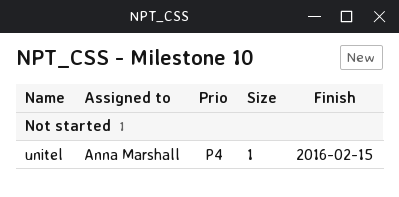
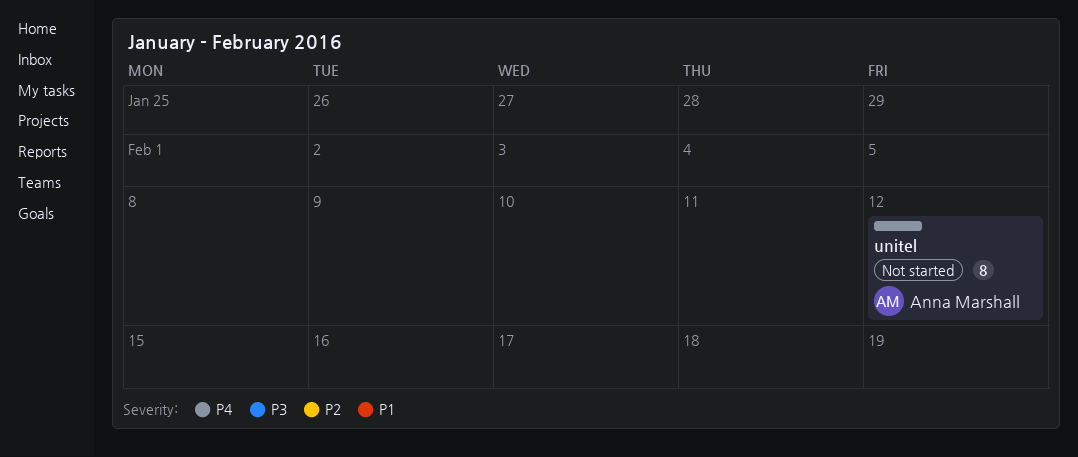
unitel, estimate: 1 -> 8
unitel, due: Feb 15 -> Feb 12

